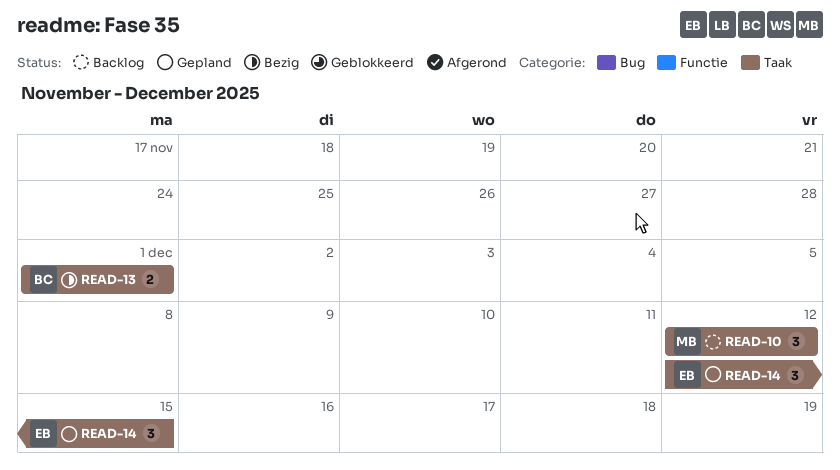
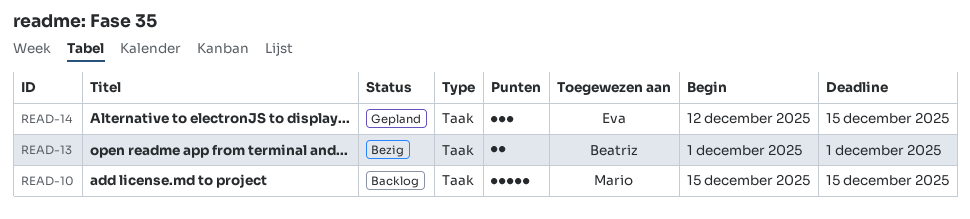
READ-10, estimate: 3 -> 5
READ-10, start: Dec 12 -> Dec 15
READ-10, due: Dec 12 -> Dec 15

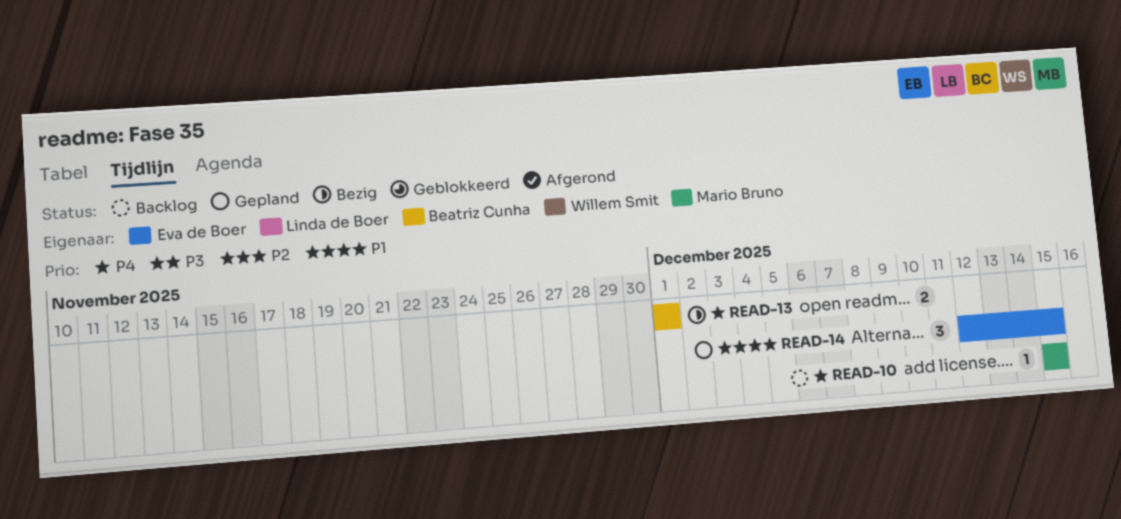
READ-10, estimate: 5 -> 1

